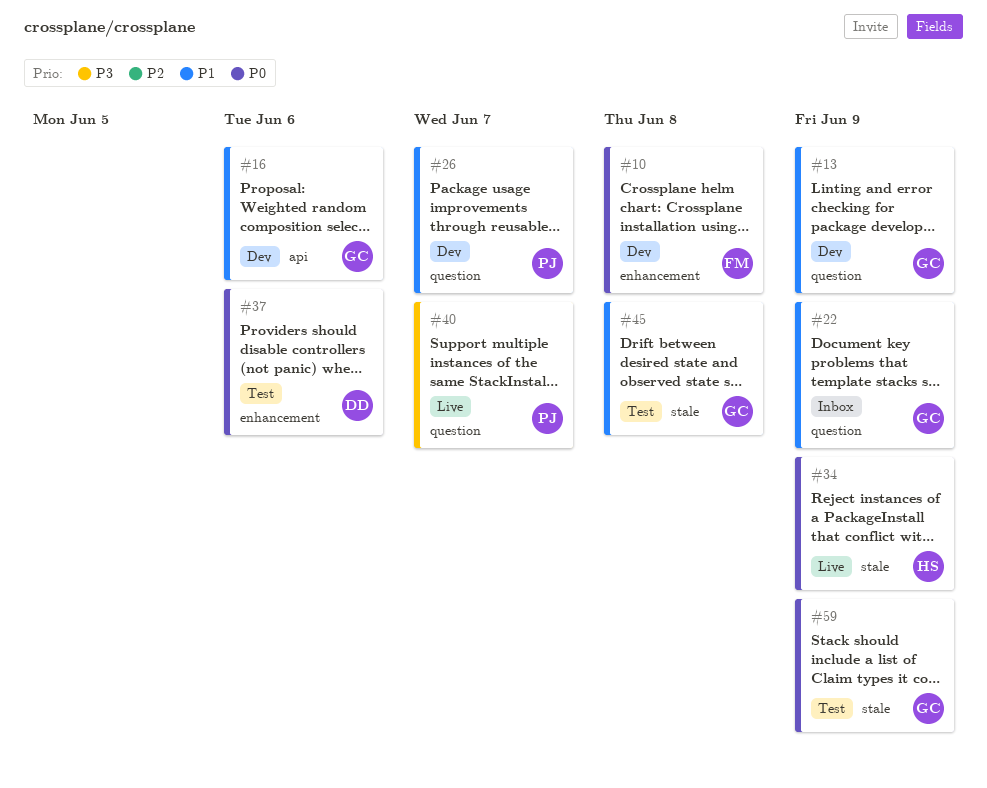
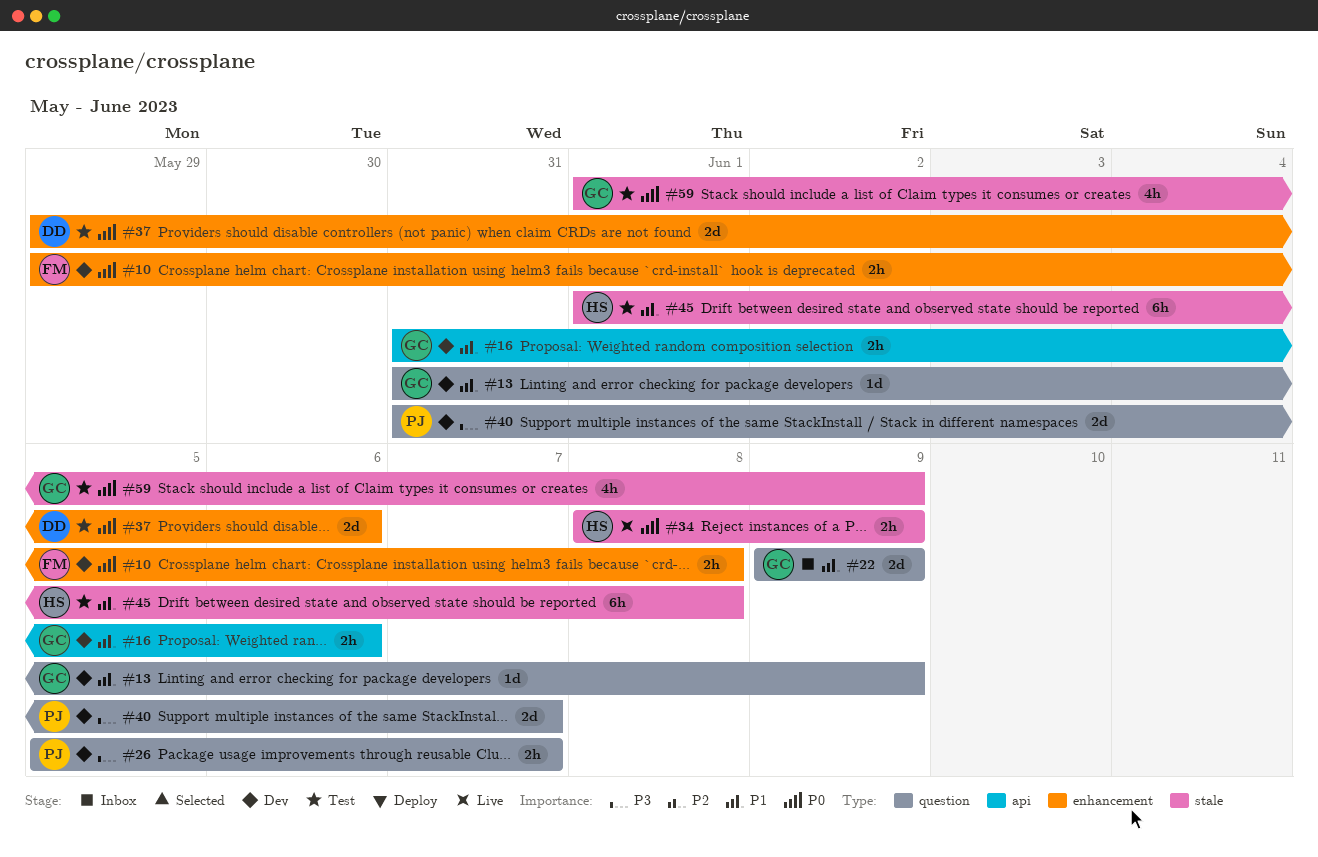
#26, priority: P1 -> P3
#40, status: Live -> Dev
#45, owner: GC -> HS

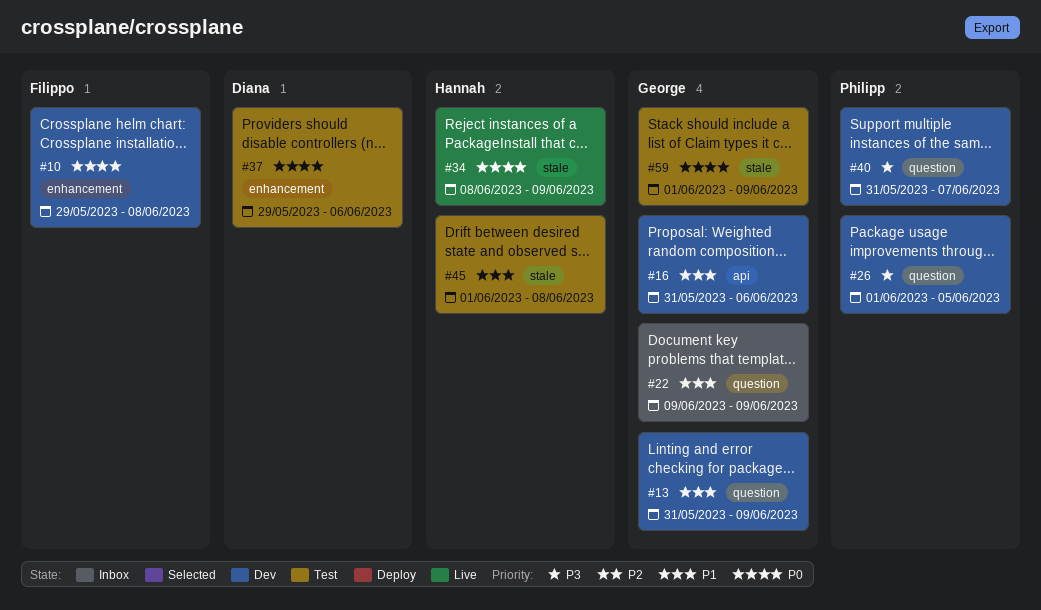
#26, start: Jun 5 -> Jun 1
#26, due: Jun 7 -> Jun 5

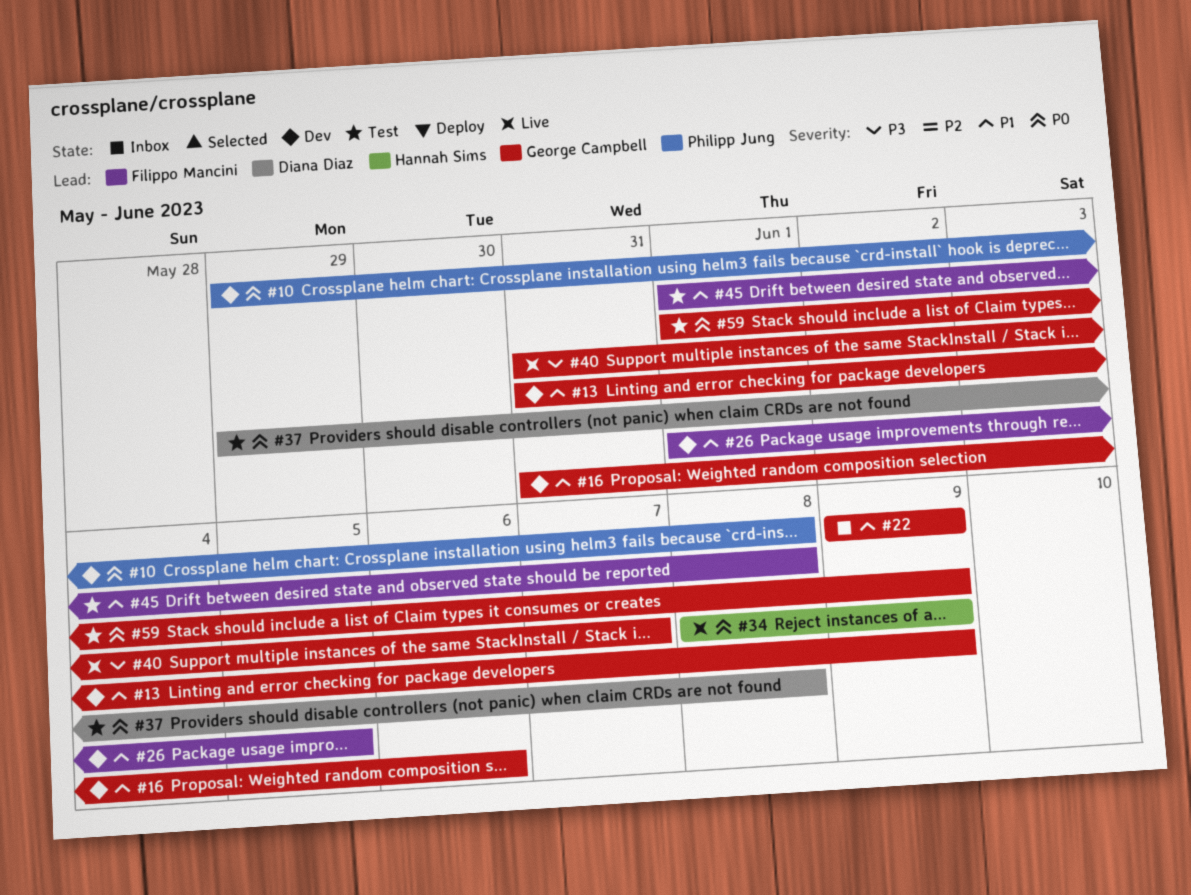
#10, owner: Filippo Mancini -> Philipp Jung
#26, owner: Philipp Jung -> Filippo Mancini
#26, priority: P3 -> P1
#37, due: Jun 6 -> Jun 8
#40, status: Dev -> Live
#40, owner: Philipp Jung -> George Campbell
#45, owner: Hannah Sims -> Filippo Mancini

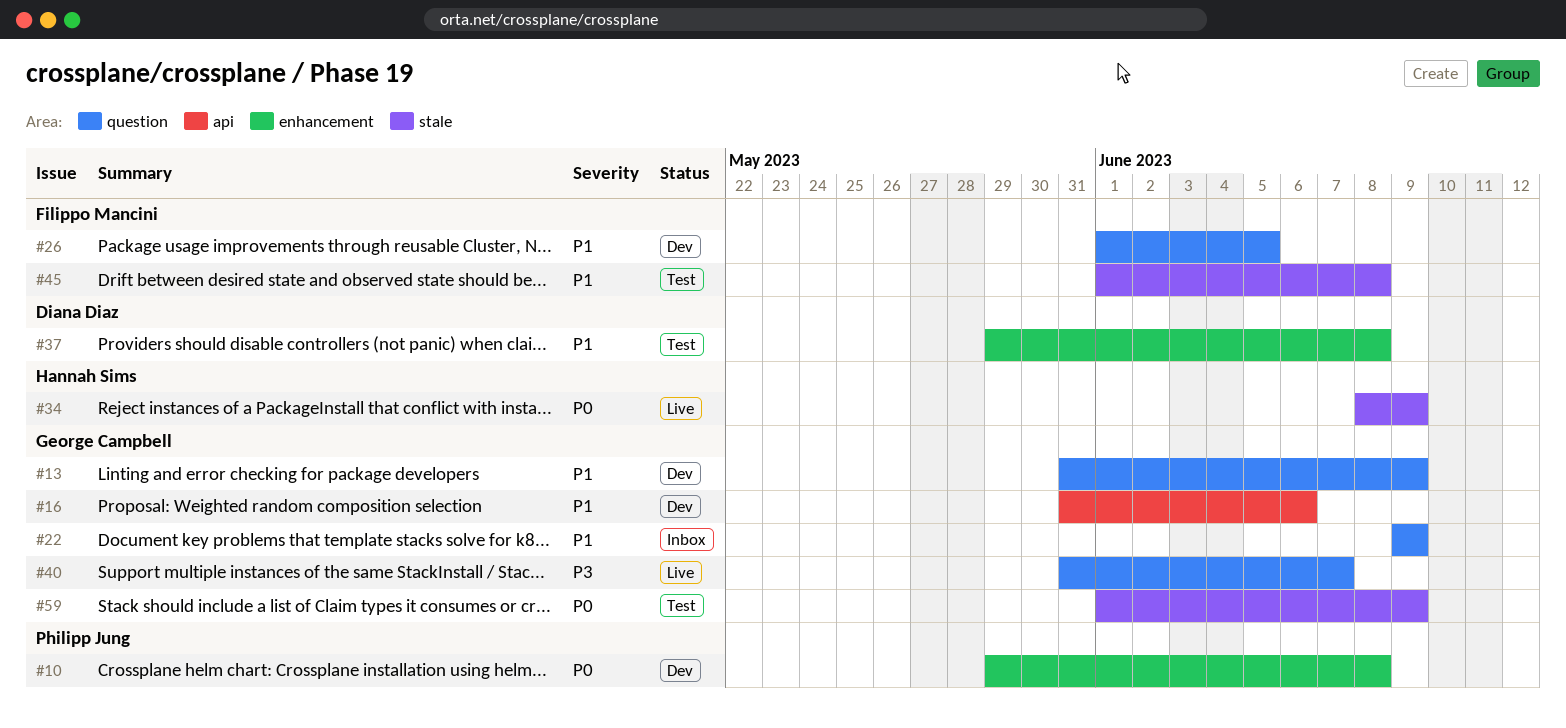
#37, priority: P0 -> P1

